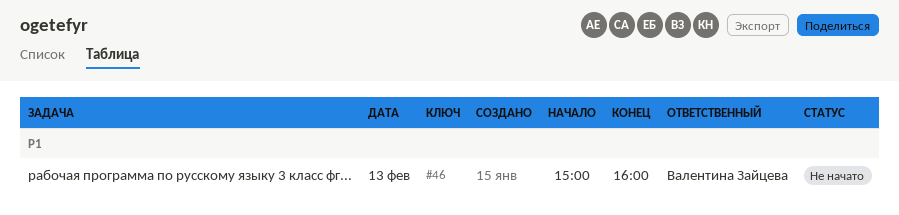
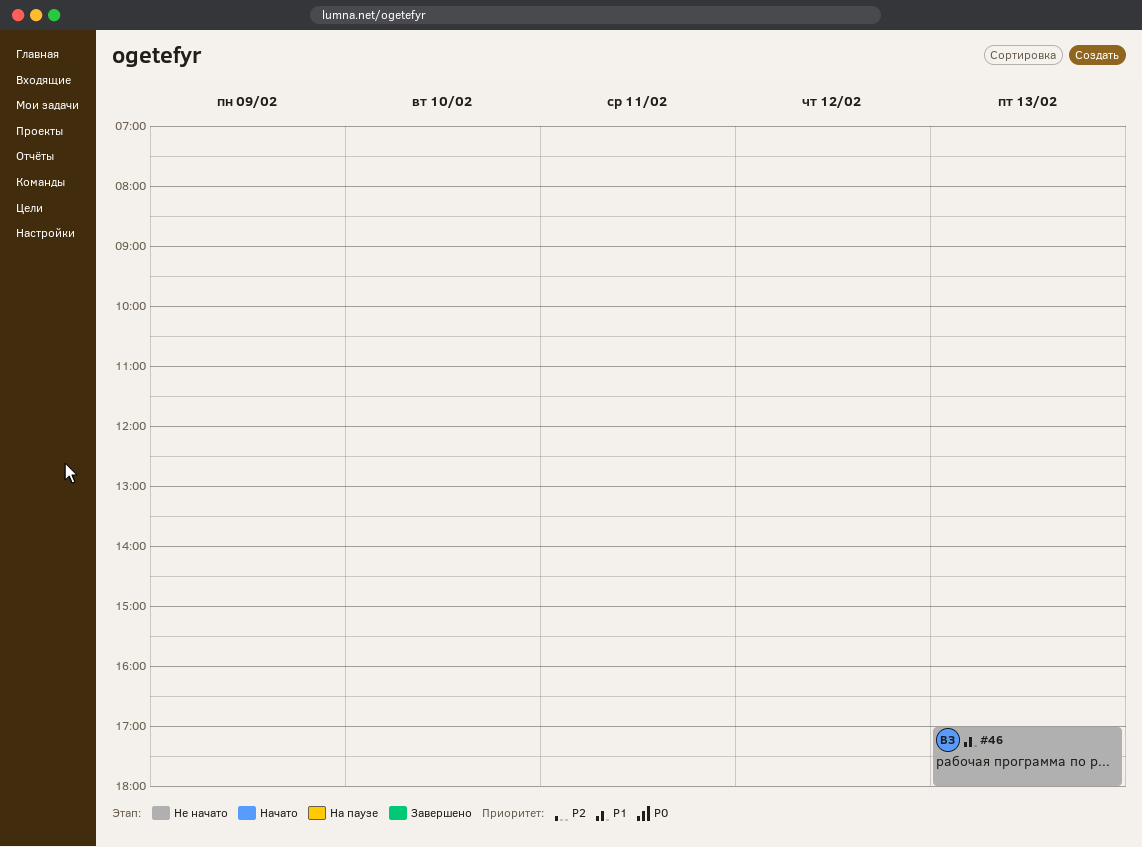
#46, begins: 15:00 -> 17:00
#46, ends: 16:00 -> 18:00

